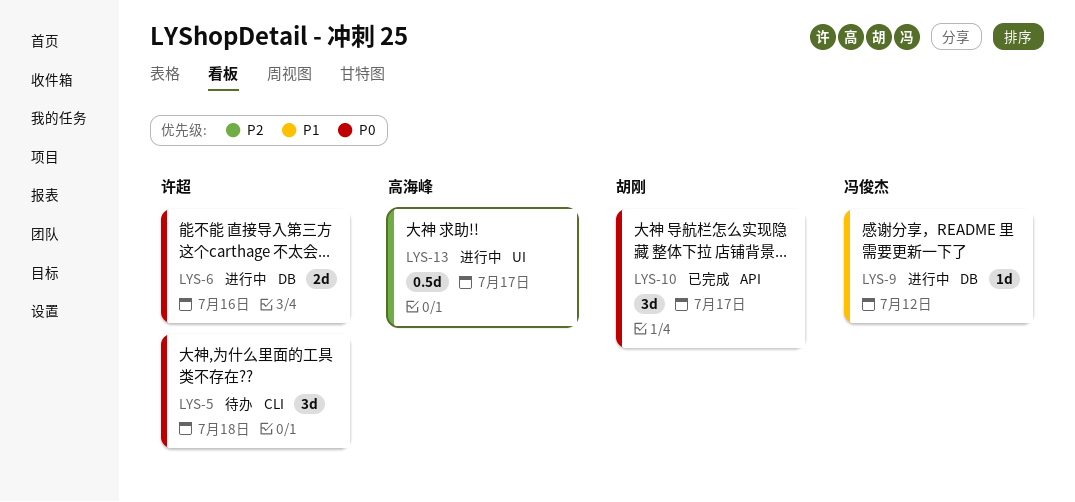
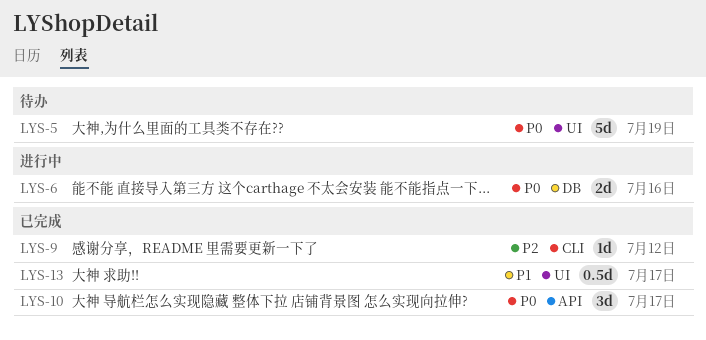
LYS-5, label: CLI -> UI
LYS-5, estimate: 3d -> 5d
LYS-5, due: Jul 18 -> Jul 19
LYS-9, status: 进行中 -> 已完成
LYS-9, priority: P1 -> P2
LYS-9, label: DB -> CLI
LYS-13, status: 进行中 -> 已完成
LYS-13, priority: P2 -> P1

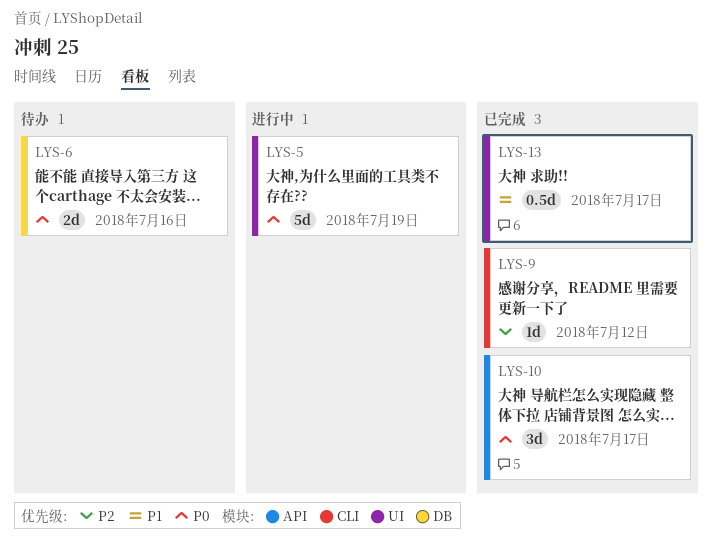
LYS-5, status: 待办 -> 进行中
LYS-6, status: 进行中 -> 待办

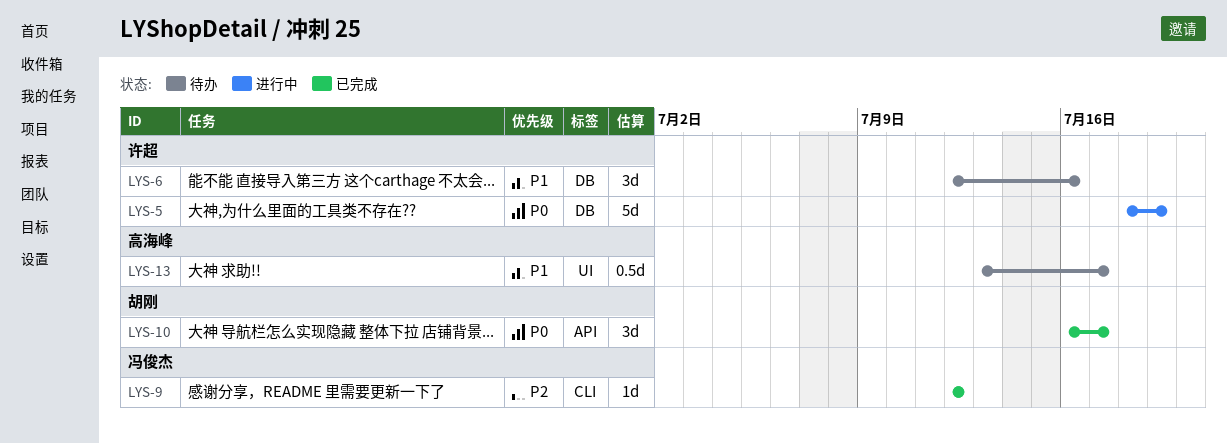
LYS-5, label: UI -> DB
LYS-6, priority: P0 -> P1
LYS-6, estimate: 2d -> 3d
LYS-13, status: 已完成 -> 待办

